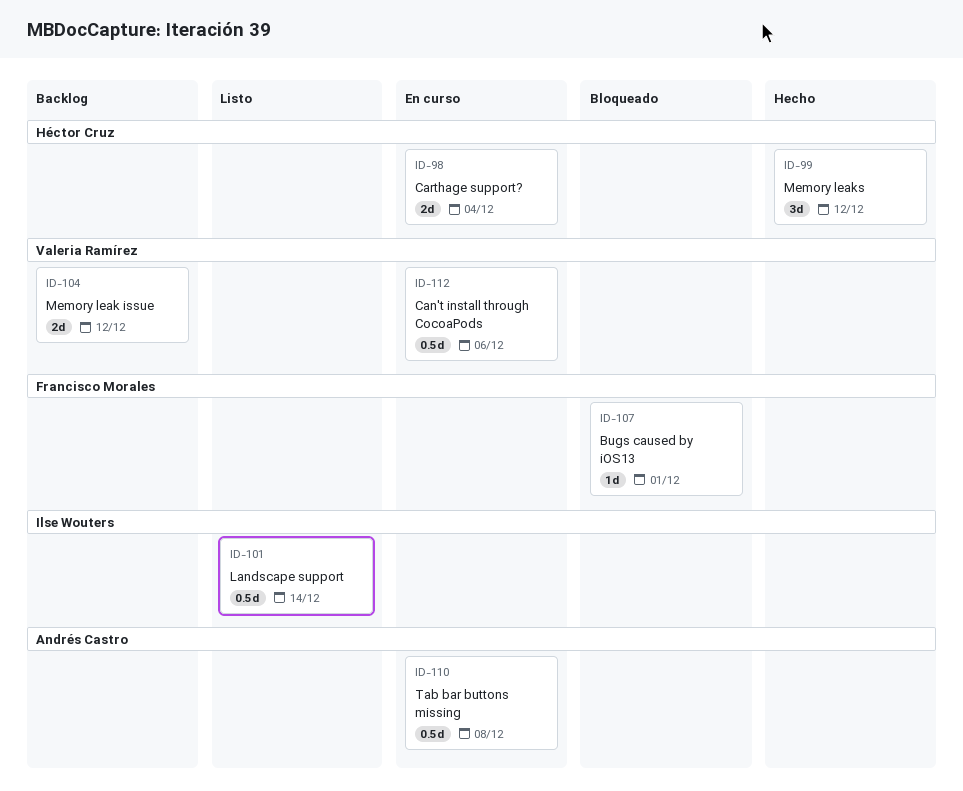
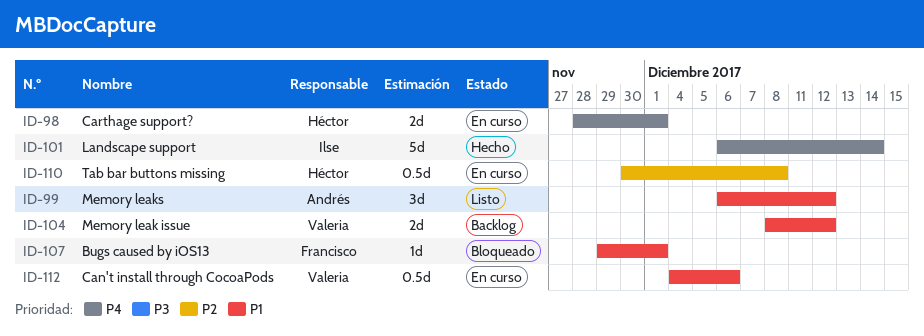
ID-98, due: Dec 4 -> Dec 1
ID-99, status: Hecho -> Listo
ID-99, owner: Héctor Cruz -> Andrés Castro
ID-101, status: Listo -> Hecho
ID-101, estimate: 0.5d -> 5d
ID-110, owner: Andrés Castro -> Héctor Cruz

